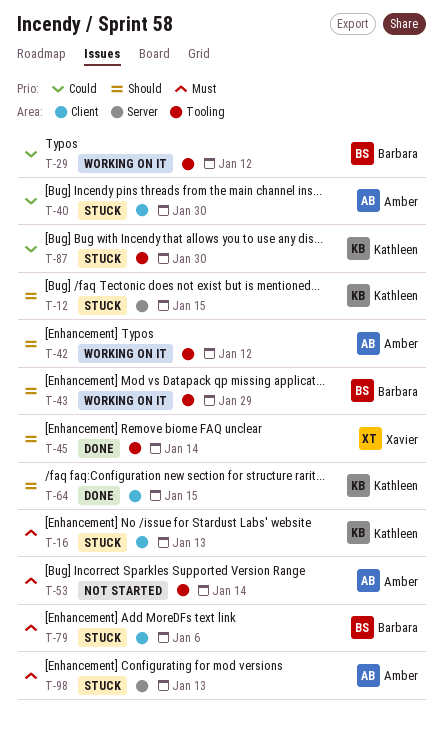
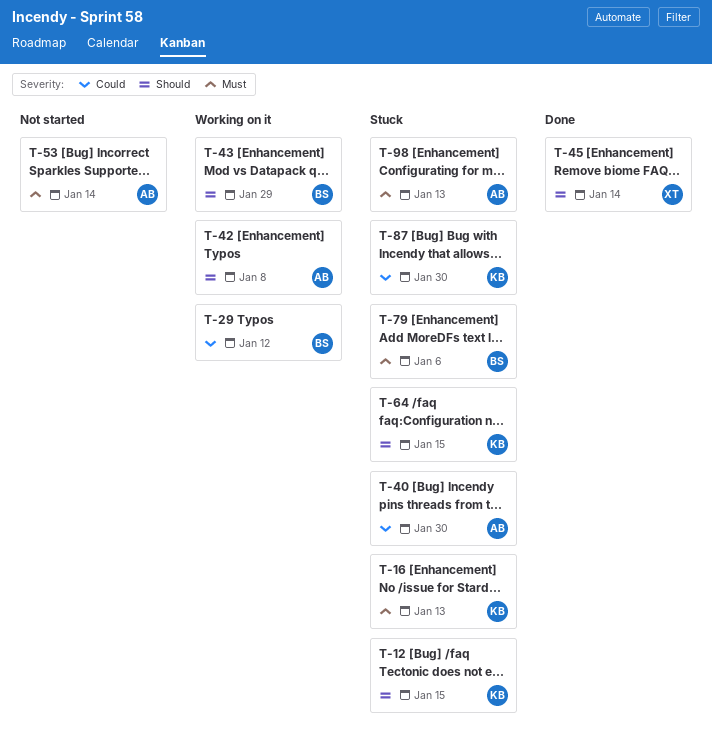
T-42, due: Jan 12 -> Jan 8
T-64, status: Done -> Stuck

